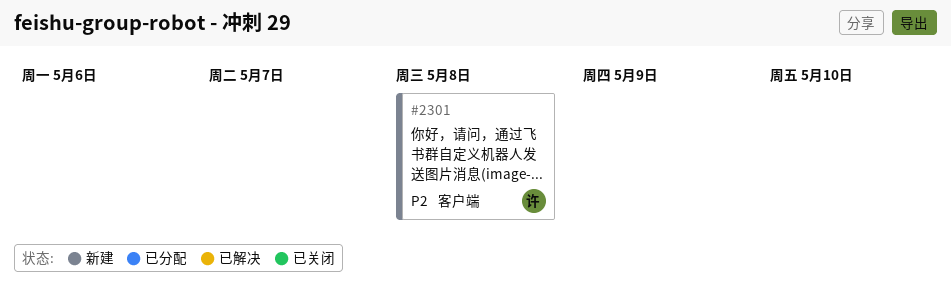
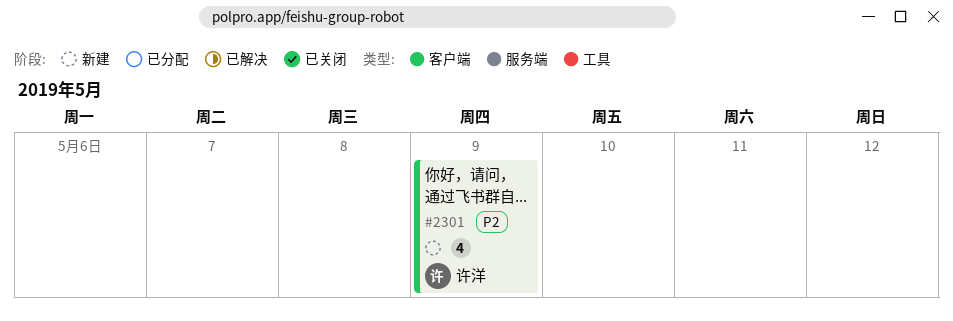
#2301, due: May 8 -> May 9

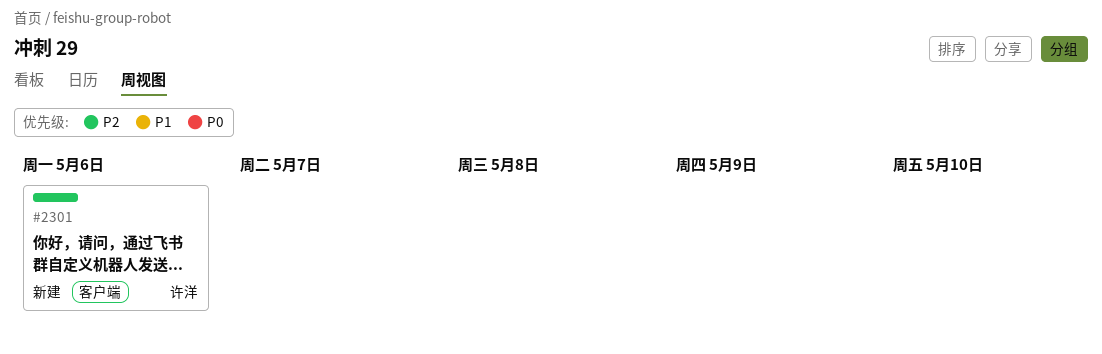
#2301, due: May 9 -> May 6

